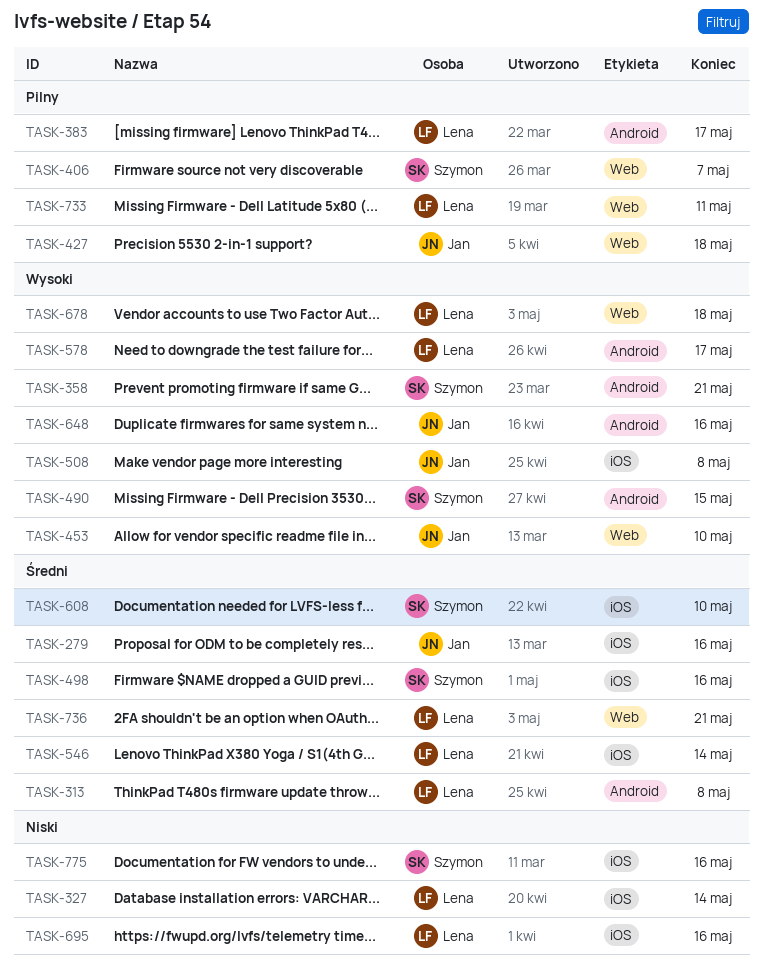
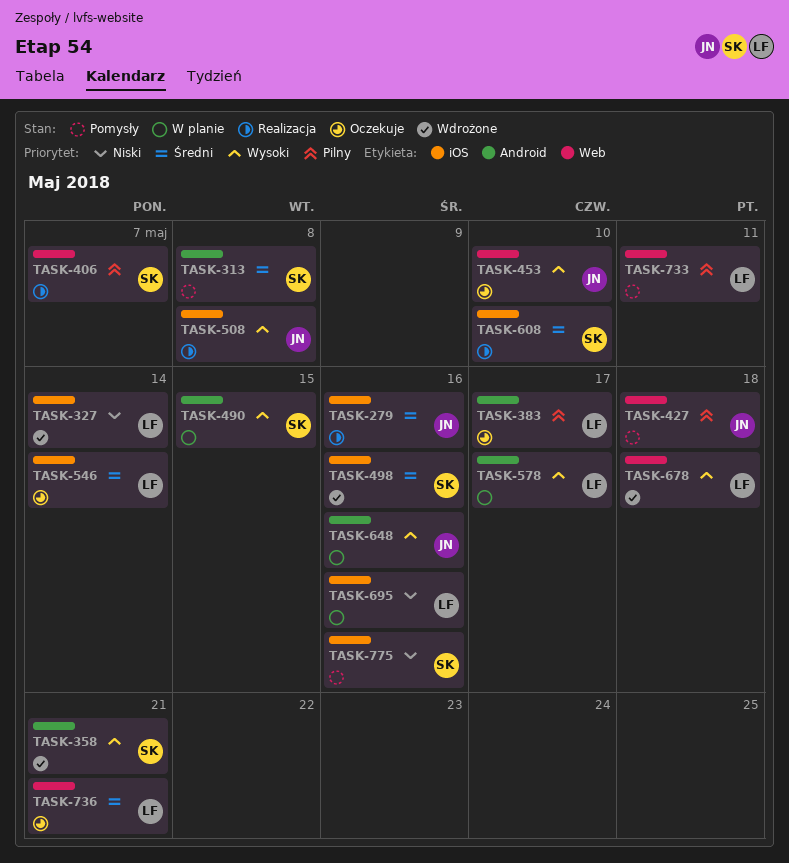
TASK-313, owner: Lena -> Szymon

